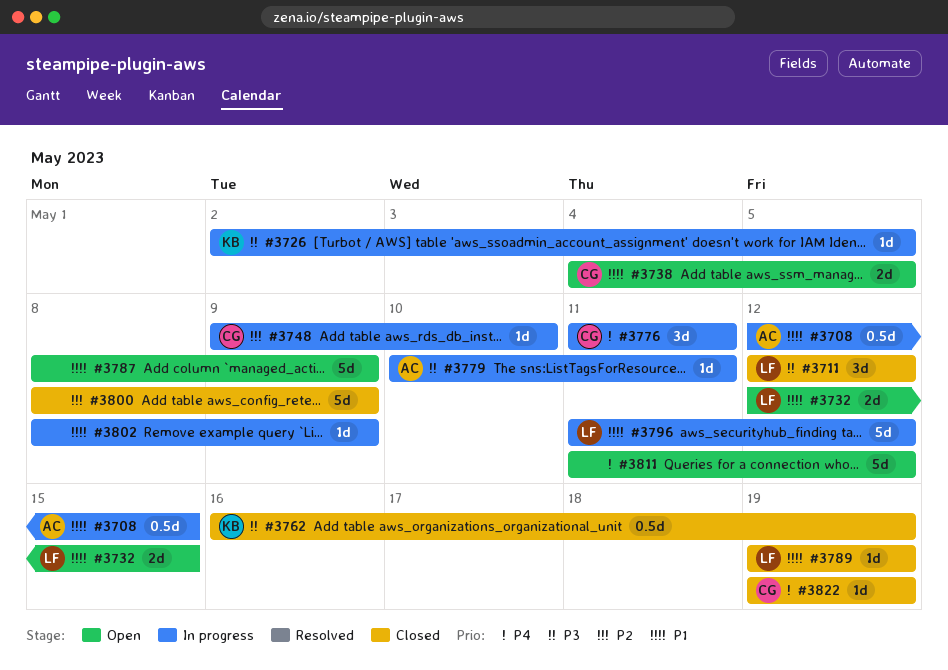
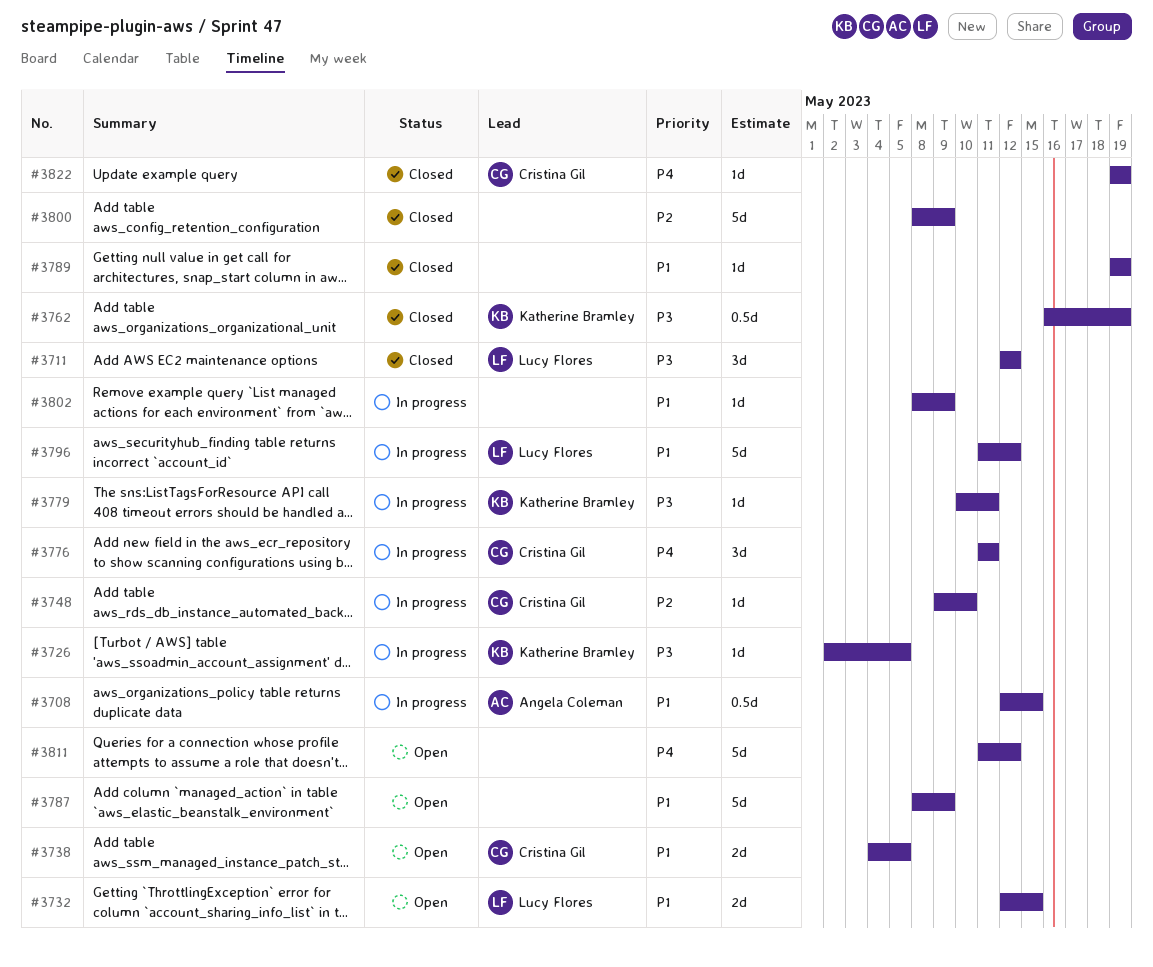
#3779, owner: Angela Coleman -> Katherine Bramley
#3789, owner: Lucy Flores -> none

